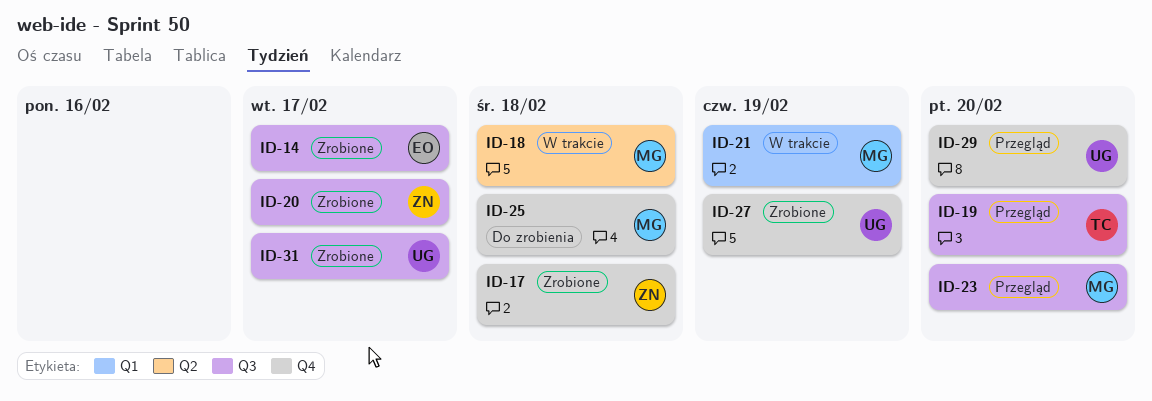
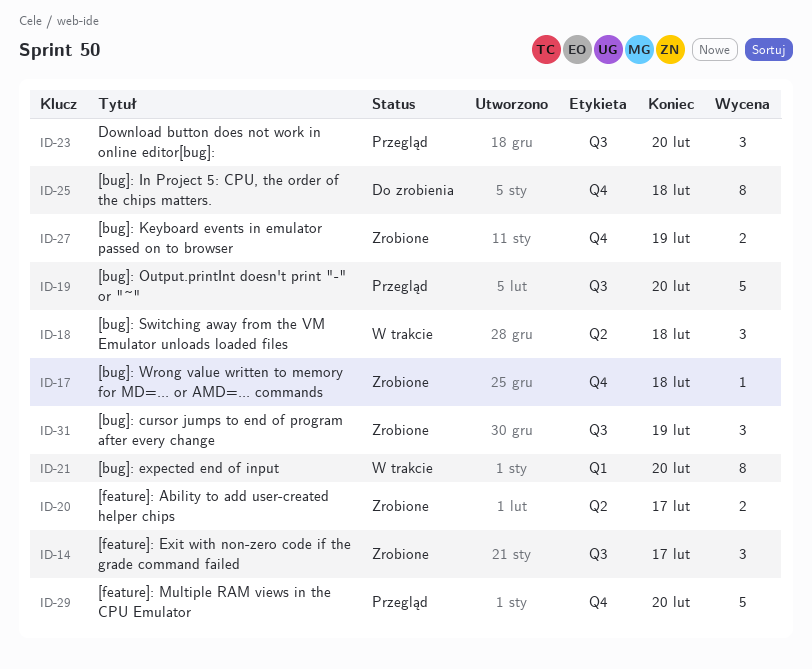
ID-20, label: Q3 -> Q2
ID-21, due: Feb 19 -> Feb 20
ID-31, due: Feb 17 -> Feb 19

